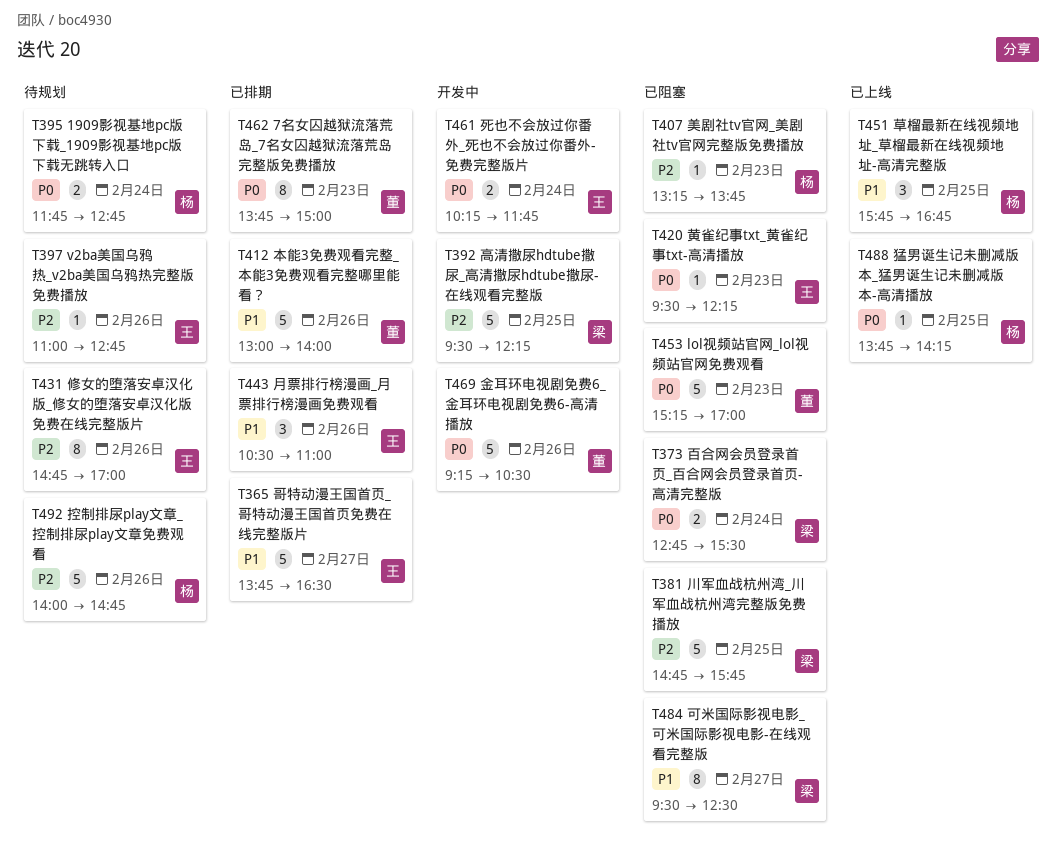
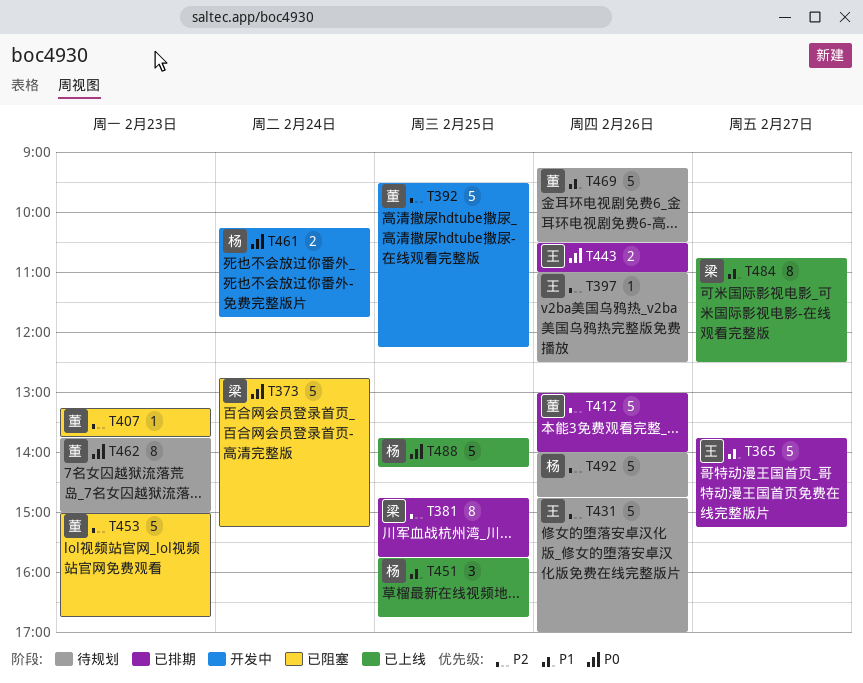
T365, ends: 16:30 -> 15:15
T373, estimate: 2 -> 5
T373, ends: 15:30 -> 15:15
T381, status: 已阻塞 -> 已排期
T381, estimate: 5 -> 8
T392, owner: 梁 -> 董
T395: present -> none
T397, ends: 12:45 -> 12:30
T407, owner: 杨 -> 董
T412, priority: P1 -> P2
T420: present -> none
T431, estimate: 8 -> 5
T443, priority: P1 -> P0
T443, estimate: 3 -> 2
T453, priority: P0 -> P2
T453, begins: 15:15 -> 15:00
T453, ends: 17:00 -> 16:45
T461, owner: 王 -> 杨
T462, status: 已排期 -> 待规划
T469, status: 开发中 -> 待规划
T469, priority: P0 -> P1
T484, status: 已阻塞 -> 已上线
T484, begins: 09:30 -> 10:45
T488, estimate: 1 -> 5

